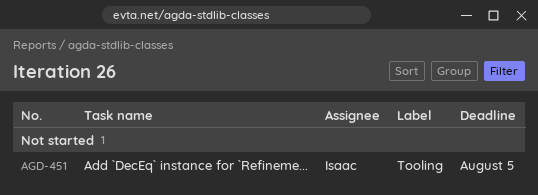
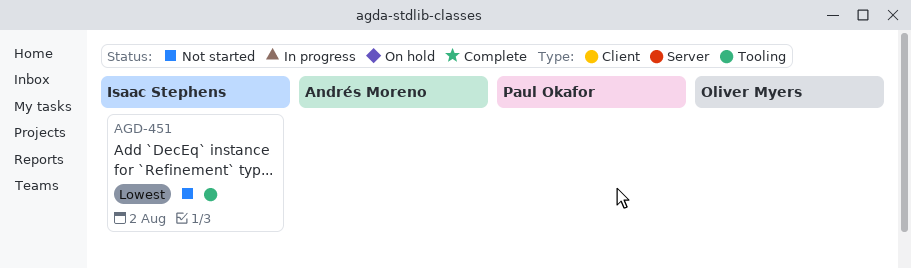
AGD-451, due: Aug 5 -> Aug 2

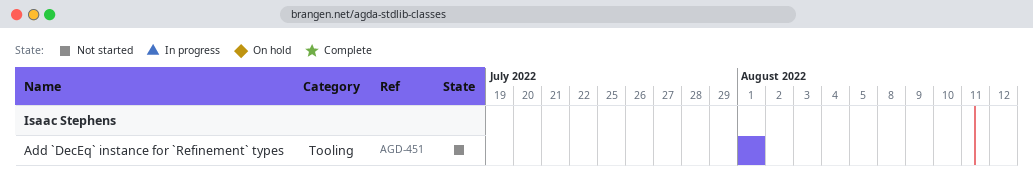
AGD-451, due: Aug 2 -> Aug 1

